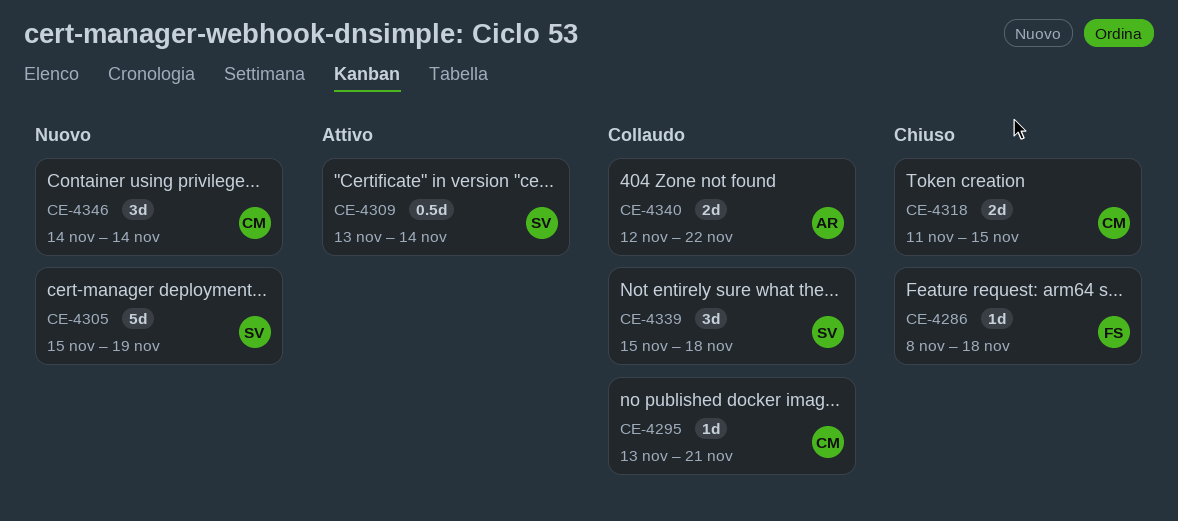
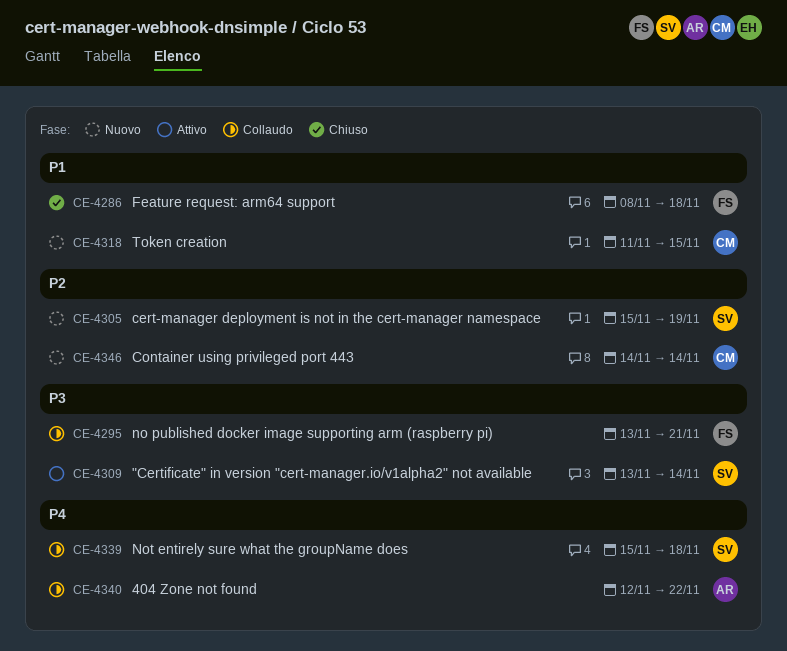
CE-4295, owner: CM -> FS
CE-4318, status: Chiuso -> Nuovo

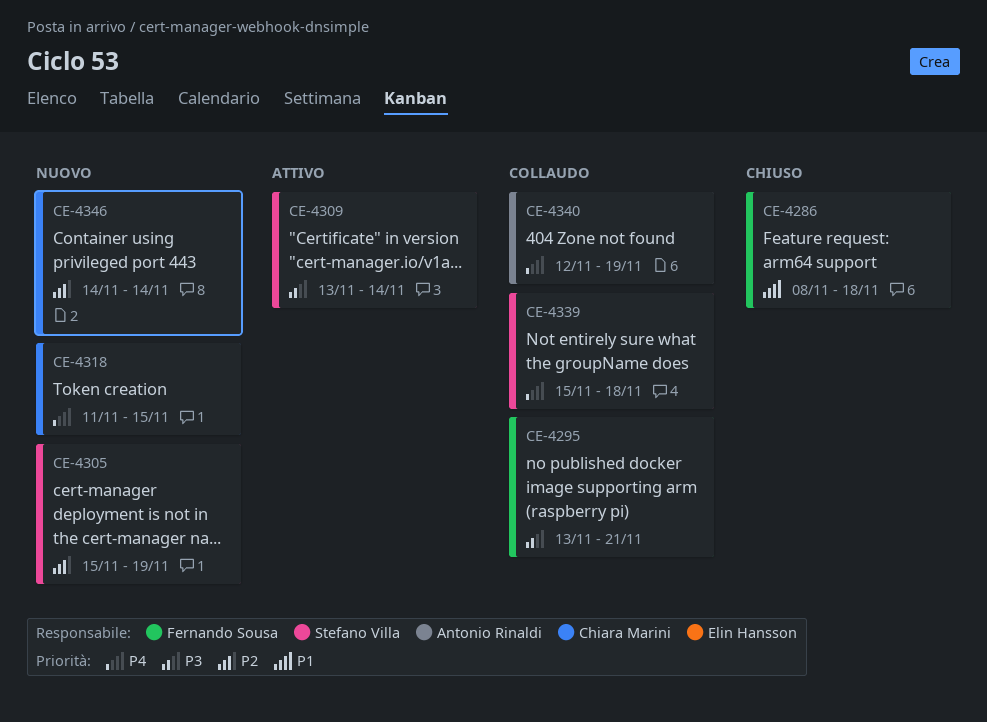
CE-4318, priority: P1 -> P4
CE-4340, due: Nov 22 -> Nov 19

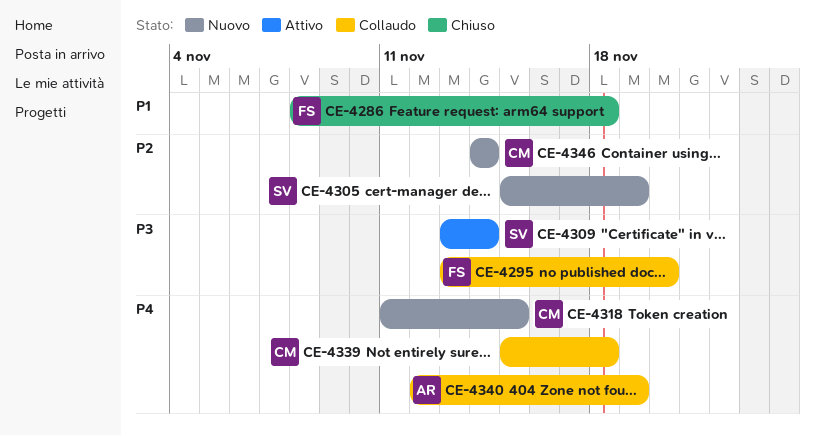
CE-4295, due: Nov 21 -> Nov 20
CE-4339, owner: Stefano Villa -> Chiara Marini

